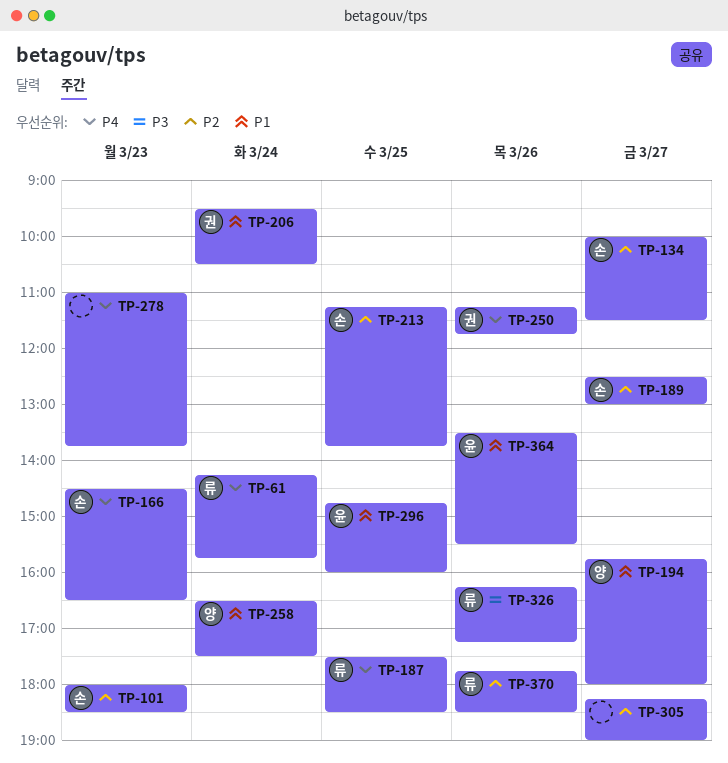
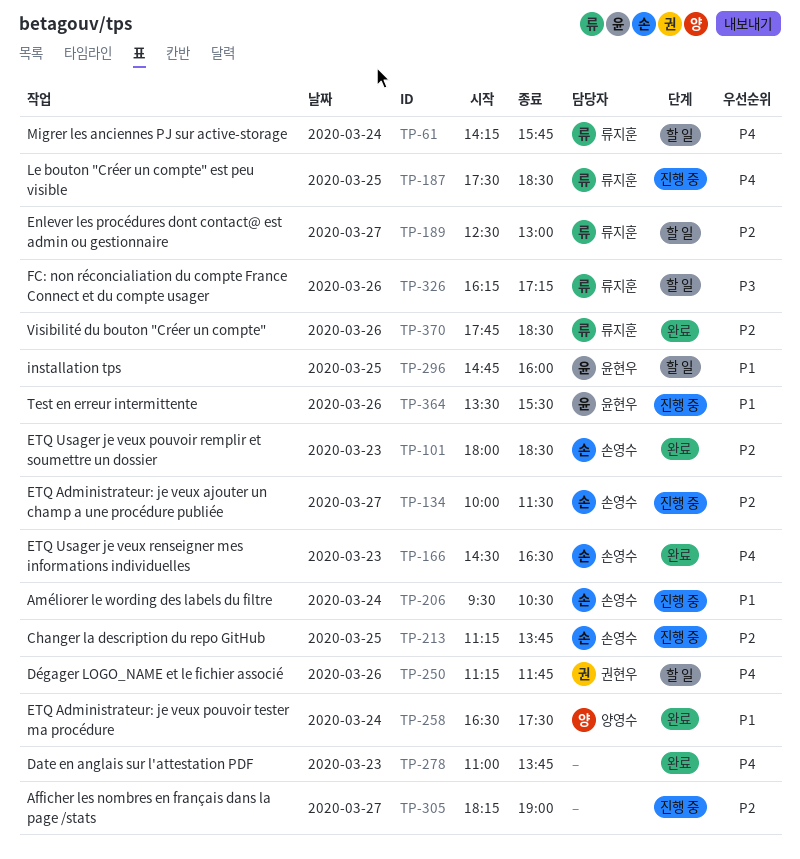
TP-189, owner: 손영수 -> 류지훈
TP-194: present -> none
TP-206, owner: 권현우 -> 손영수

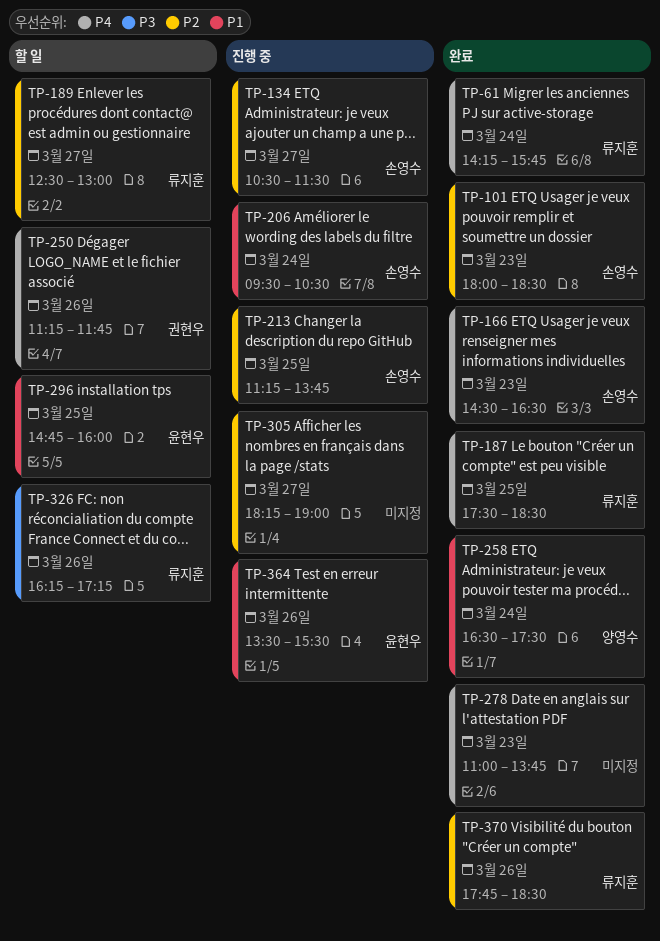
TP-61, status: 할 일 -> 완료
TP-134, begins: 10:00 -> 10:30
TP-187, status: 진행 중 -> 완료

